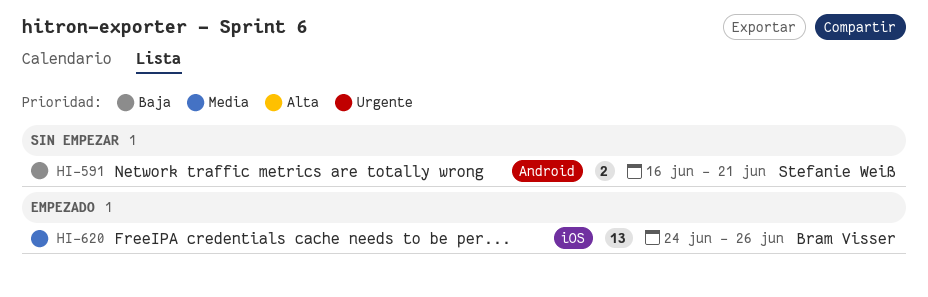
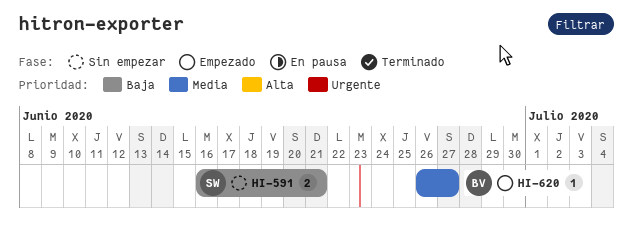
HI-620, estimate: 13 -> 1
HI-620, start: Jun 24 -> Jun 26
HI-620, due: Jun 26 -> Jun 27

